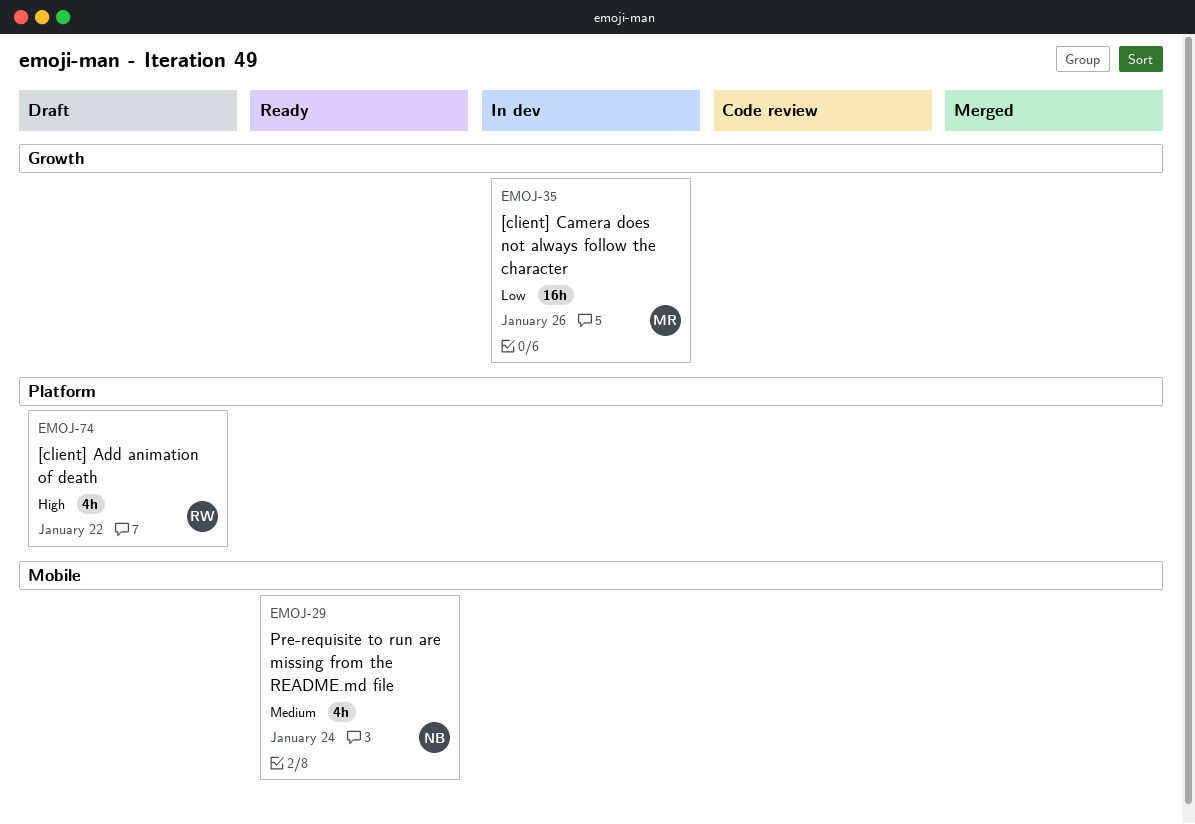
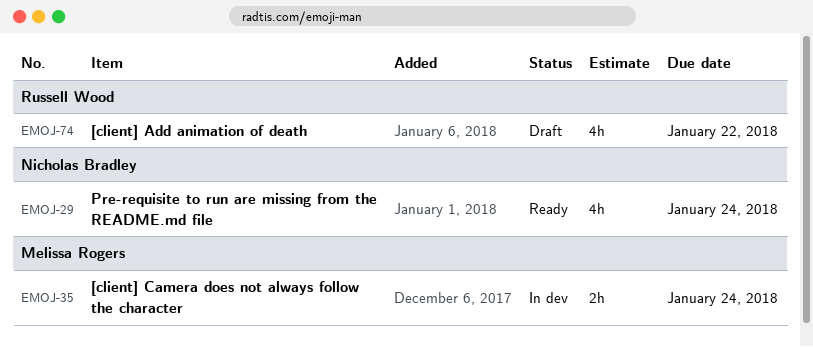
EMOJ-35, estimate: 16h -> 2h
EMOJ-35, due: Jan 26 -> Jan 24

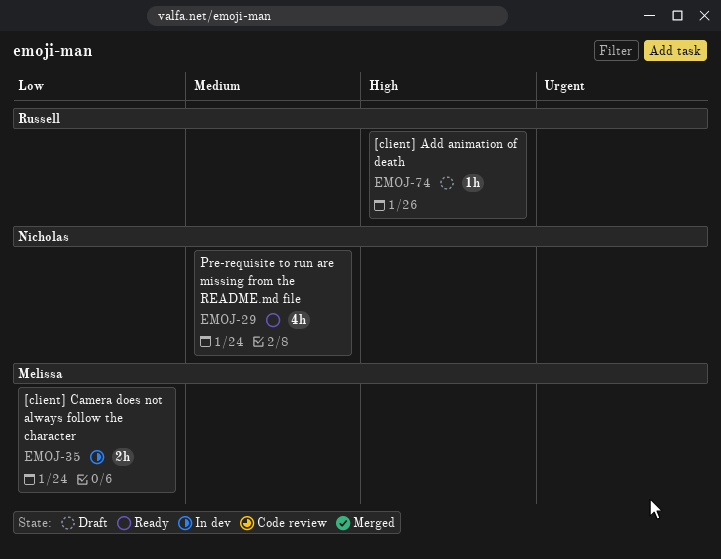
EMOJ-74, estimate: 4h -> 1h
EMOJ-74, due: Jan 22 -> Jan 26

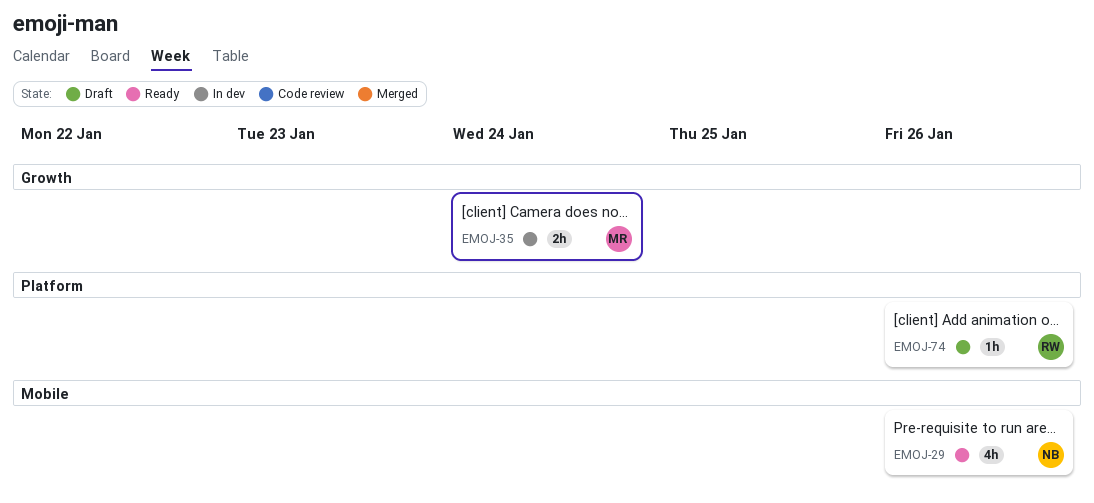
EMOJ-29, due: Jan 24 -> Jan 26

